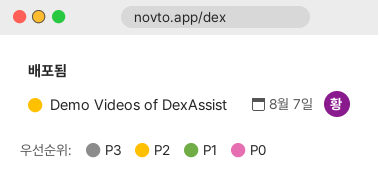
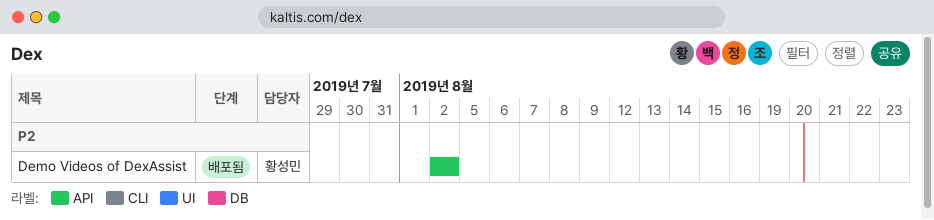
Demo Videos of DexAssist, due: Aug 7 -> Aug 2

